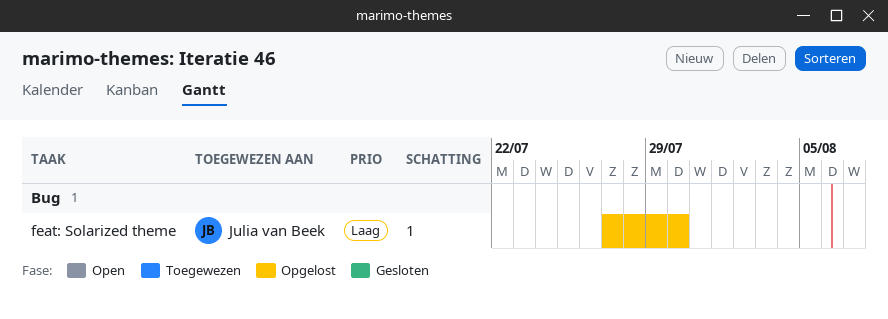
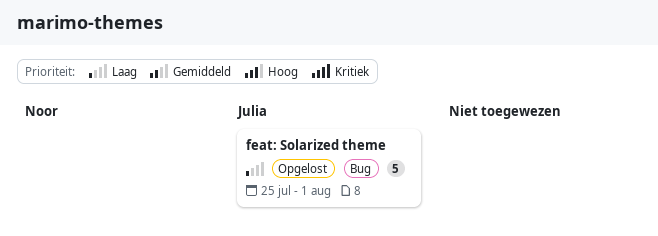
feat: Solarized theme, estimate: 1 -> 5
feat: Solarized theme, start: Jul 27 -> Jul 25
feat: Solarized theme, due: Jul 30 -> Aug 1

